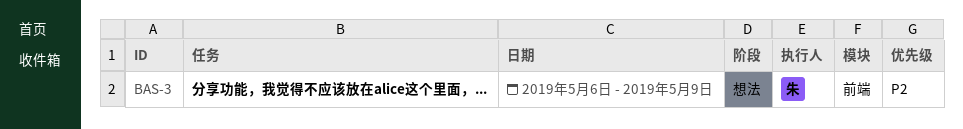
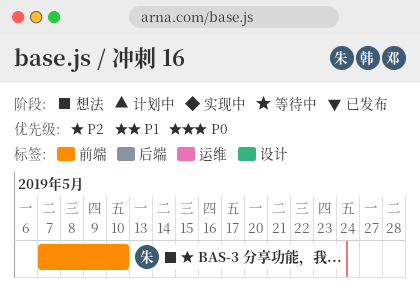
BAS-3, start: May 6 -> May 7
BAS-3, due: May 9 -> May 10

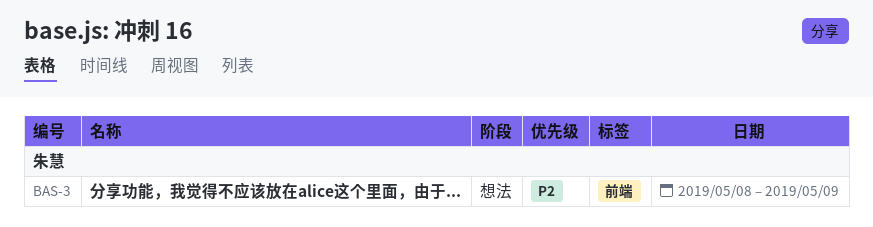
BAS-3, start: May 7 -> May 8
BAS-3, due: May 10 -> May 9

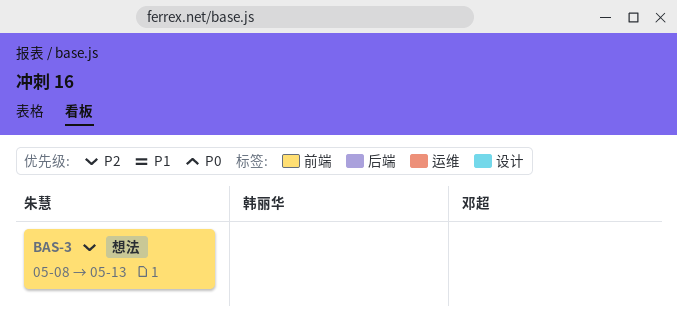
BAS-3, due: May 9 -> May 13

